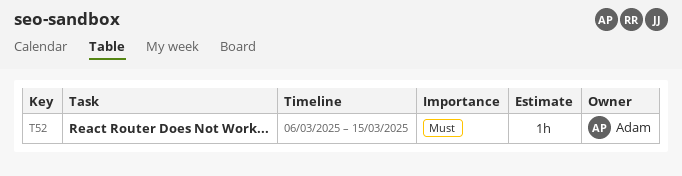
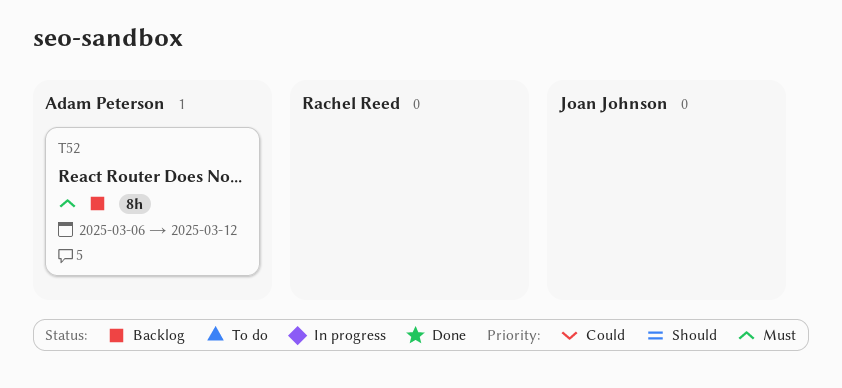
T52, estimate: 1h -> 8h
T52, due: Mar 15 -> Mar 12

